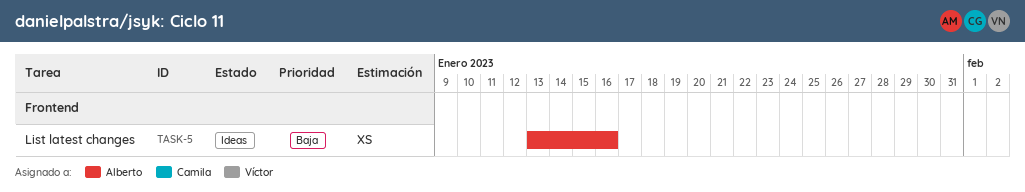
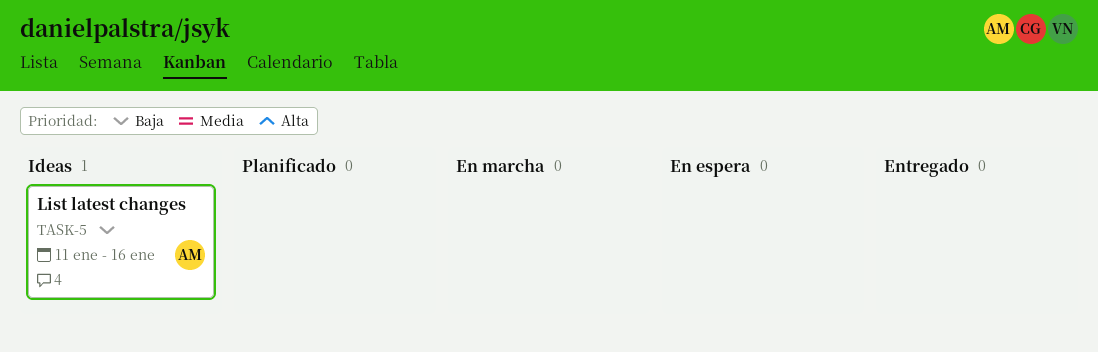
TASK-5, start: Jan 13 -> Jan 11

